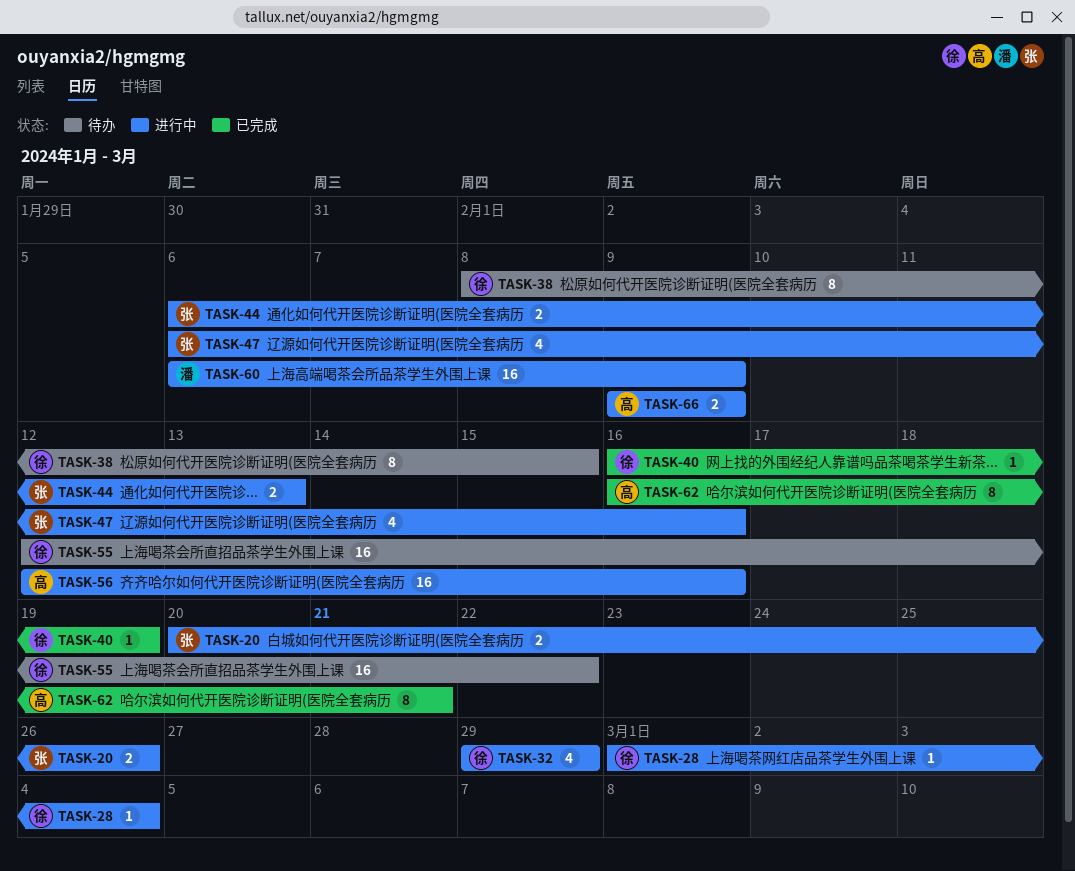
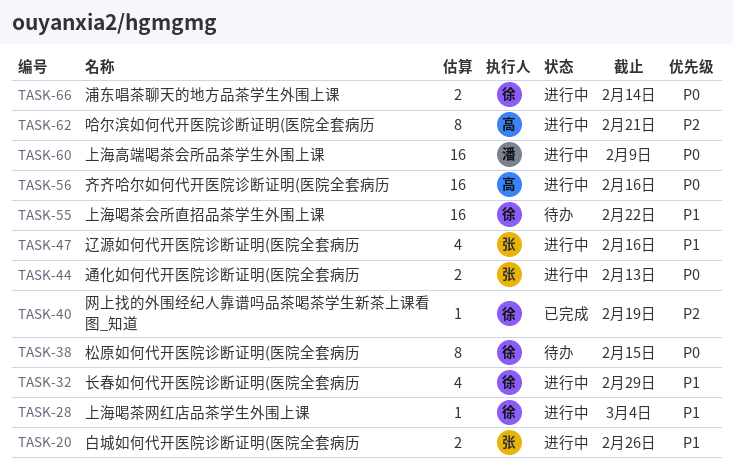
TASK-62, status: 已完成 -> 进行中
TASK-66, owner: 高 -> 徐
TASK-66, due: Feb 9 -> Feb 14

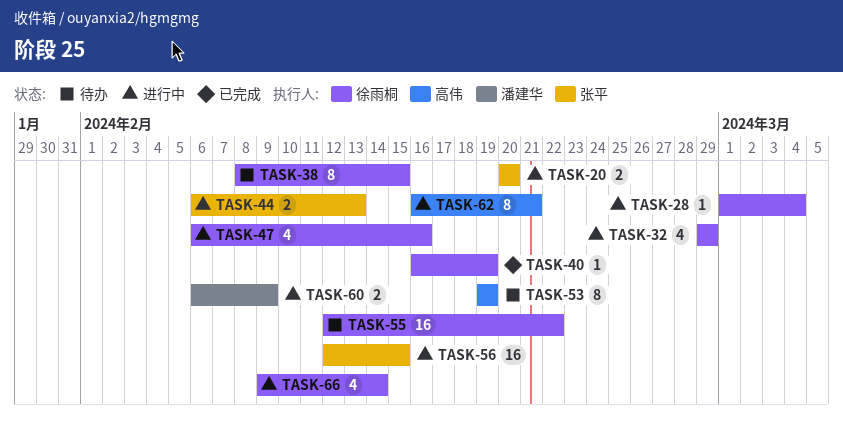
TASK-20, due: Feb 26 -> Feb 20
TASK-47, owner: 张平 -> 徐雨桐
TASK-53: none -> present
TASK-56, owner: 高伟 -> 张平
TASK-56, due: Feb 16 -> Feb 15
TASK-60, estimate: 16 -> 2
TASK-66, estimate: 2 -> 4

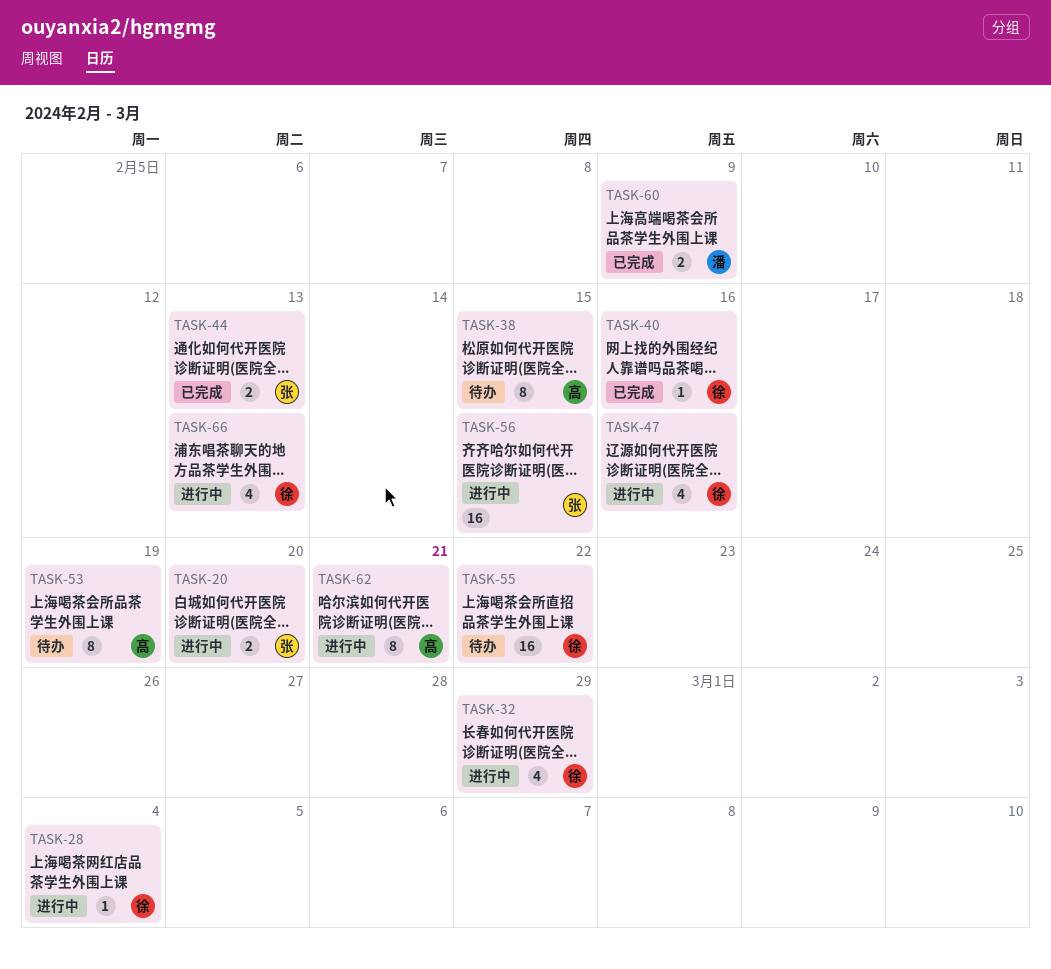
TASK-38, owner: 徐雨桐 -> 高伟
TASK-40, due: Feb 19 -> Feb 16
TASK-44, status: 进行中 -> 已完成
TASK-60, status: 进行中 -> 已完成
TASK-66, due: Feb 14 -> Feb 13

